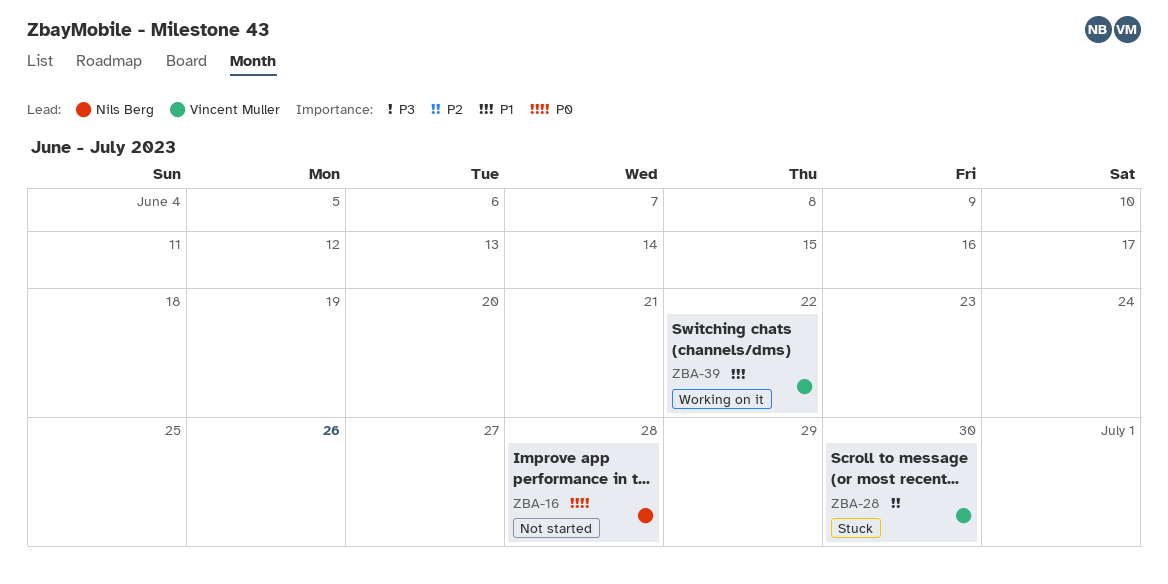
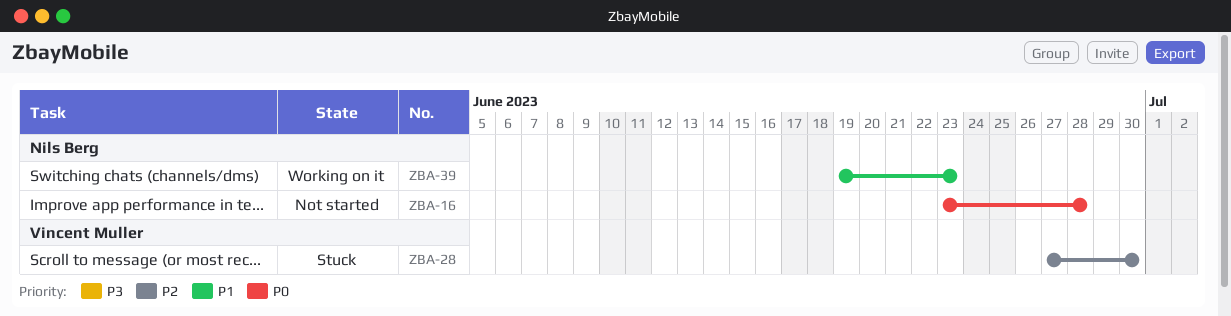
ZBA-39, owner: Vincent Muller -> Nils Berg
ZBA-39, due: Jun 22 -> Jun 23

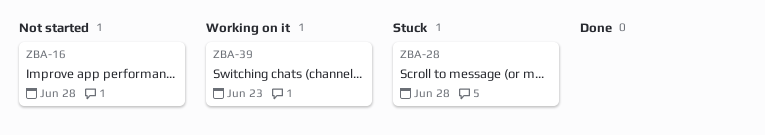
ZBA-28, due: Jun 30 -> Jun 28

